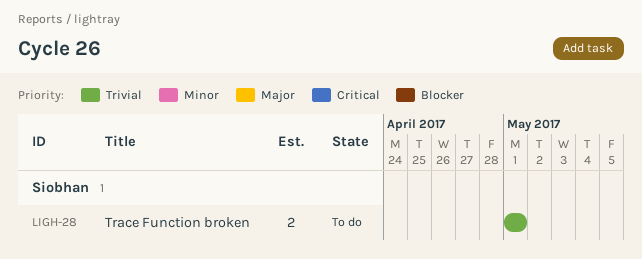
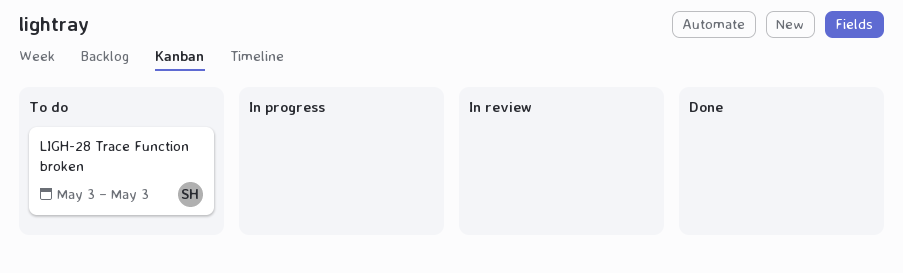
LIGH-28, start: May 1 -> May 3
LIGH-28, due: May 1 -> May 3

